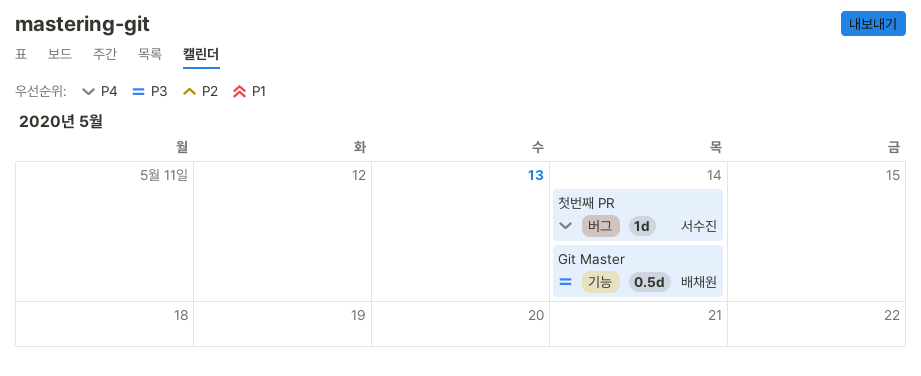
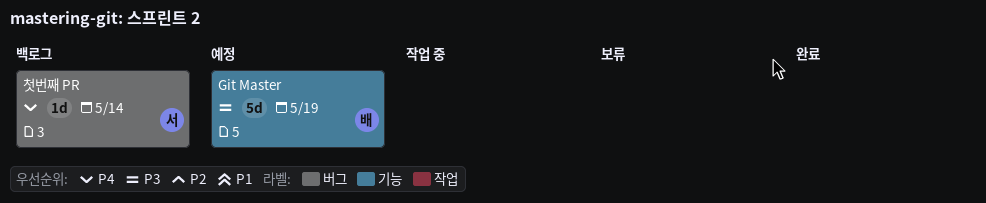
Git Master, estimate: 0.5d -> 5d
Git Master, due: May 14 -> May 19

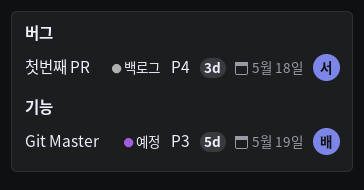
첫번째 PR, estimate: 1d -> 3d
첫번째 PR, due: May 14 -> May 18

